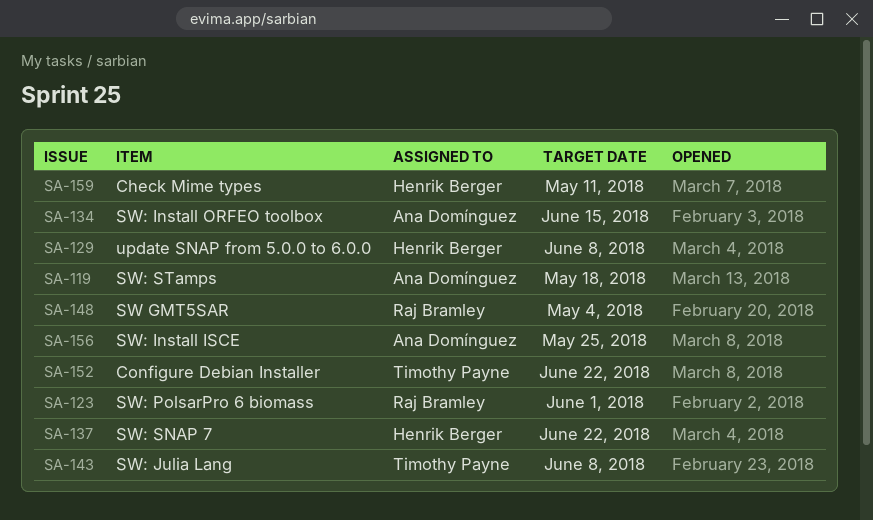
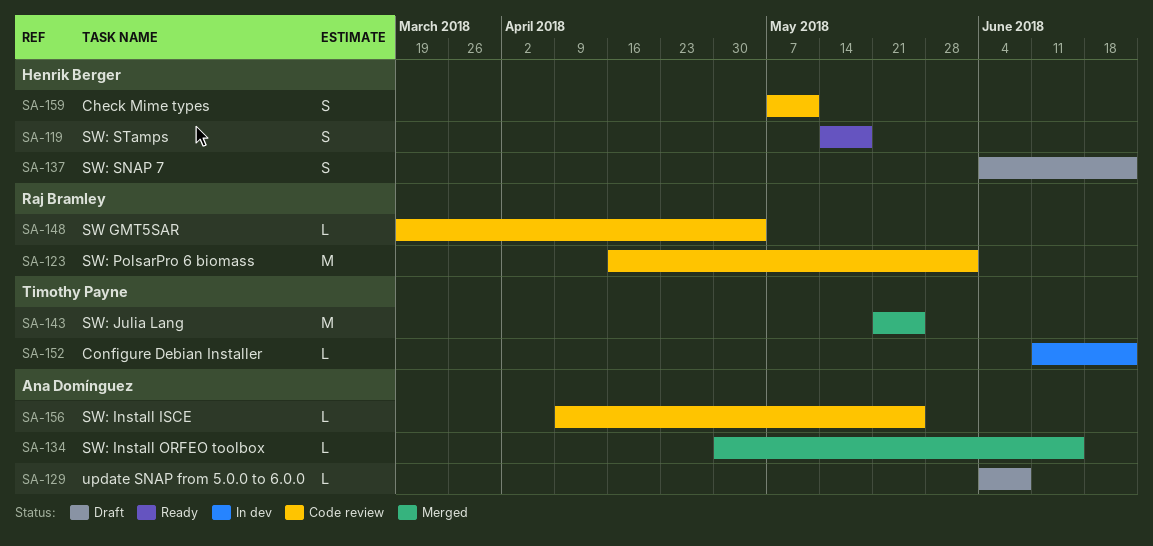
SA-119, owner: Ana Domínguez -> Henrik Berger
SA-129, owner: Henrik Berger -> Ana Domínguez
SA-143, due: Jun 8 -> May 25

